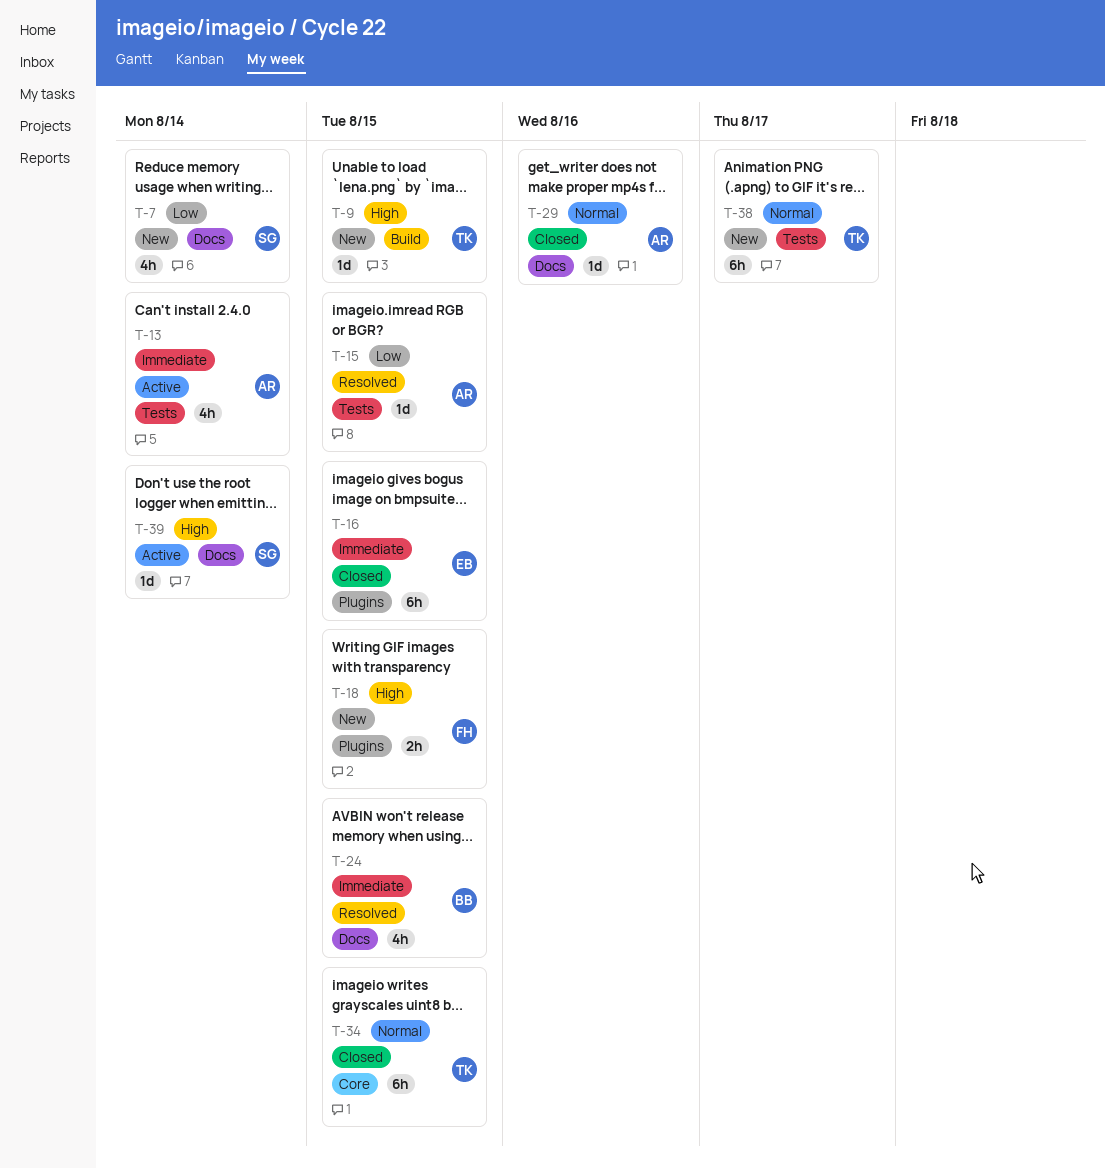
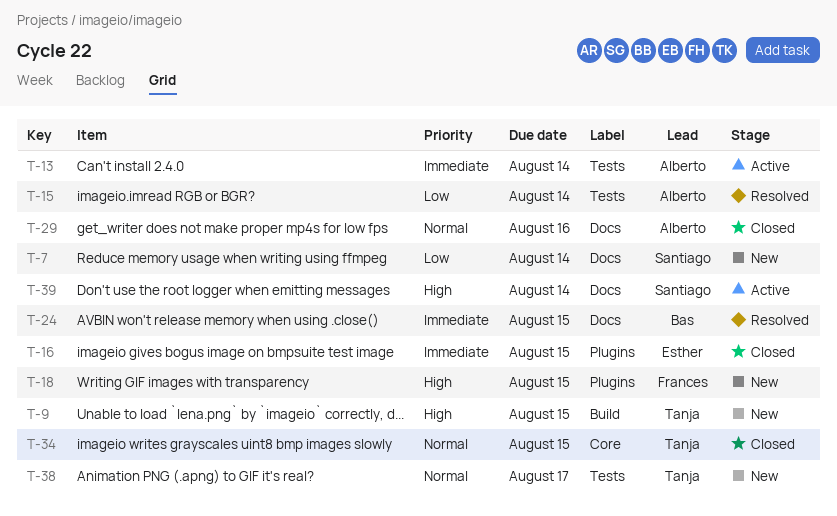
T-15, due: Aug 15 -> Aug 14

